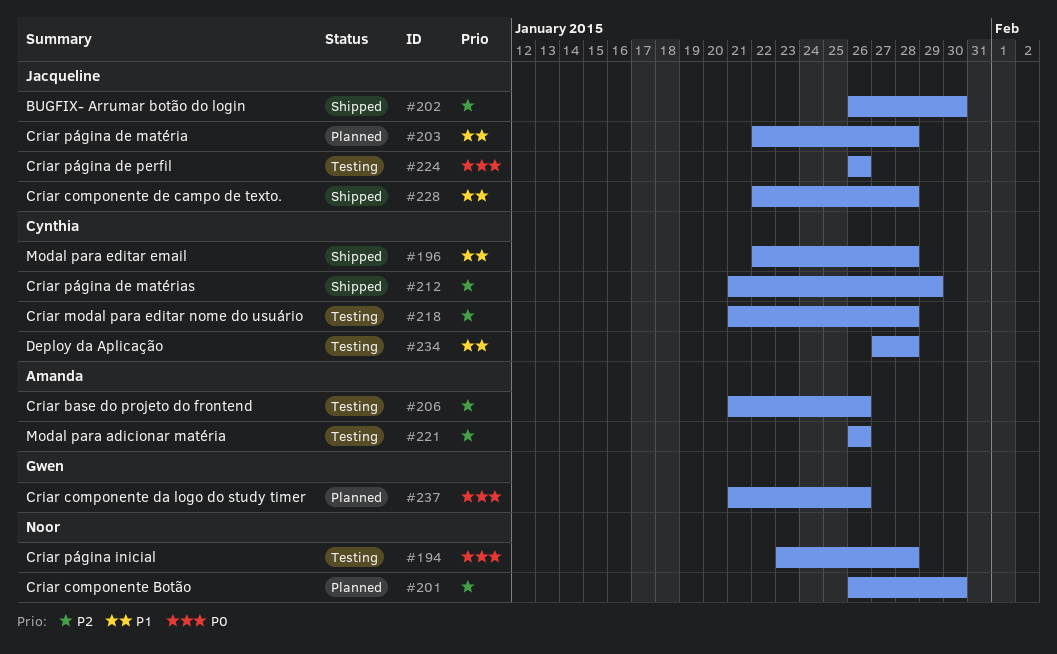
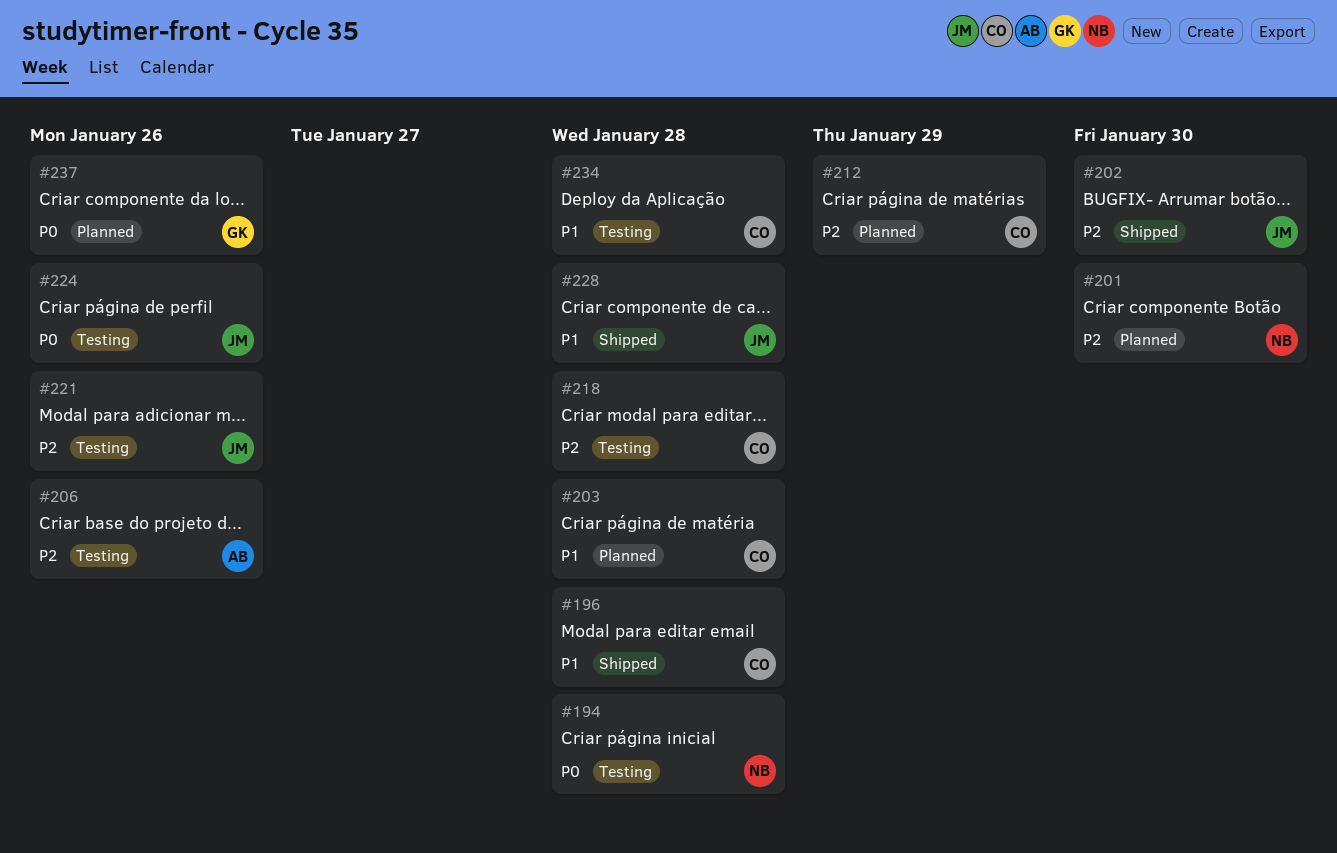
#203, owner: Jacqueline -> Cynthia
#212, status: Shipped -> Planned
#221, owner: Amanda -> Jacqueline

